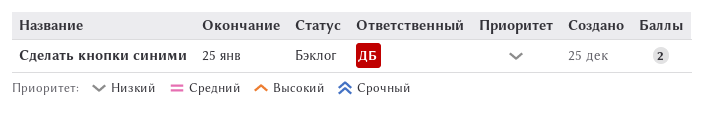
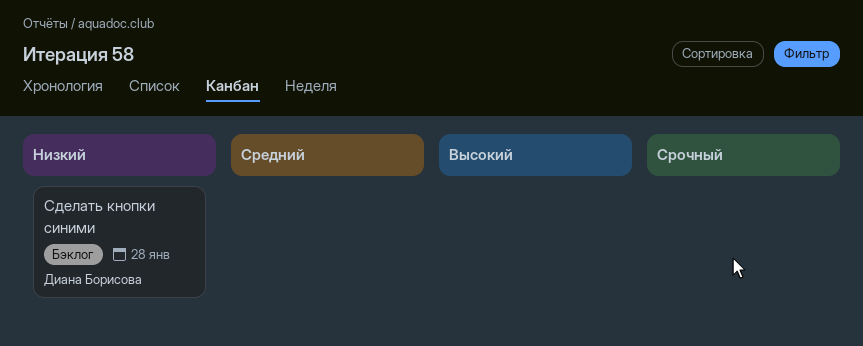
Сделать кнопки синими, due: Jan 25 -> Jan 28

